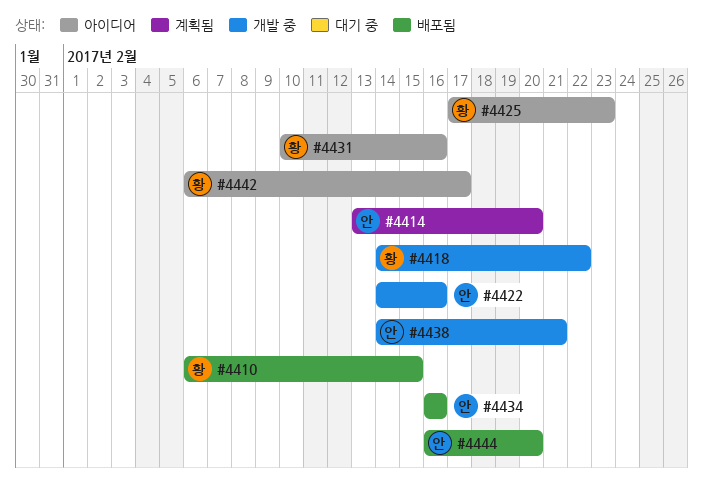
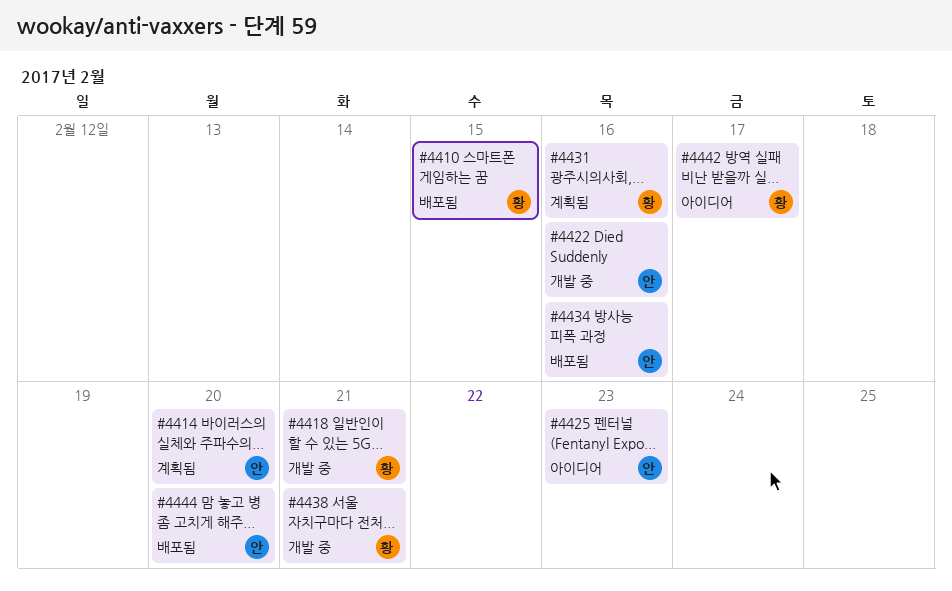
#4418, due: Feb 22 -> Feb 21
#4425, owner: 황 -> 안
#4431, status: 아이디어 -> 계획됨
#4438, owner: 안 -> 황

